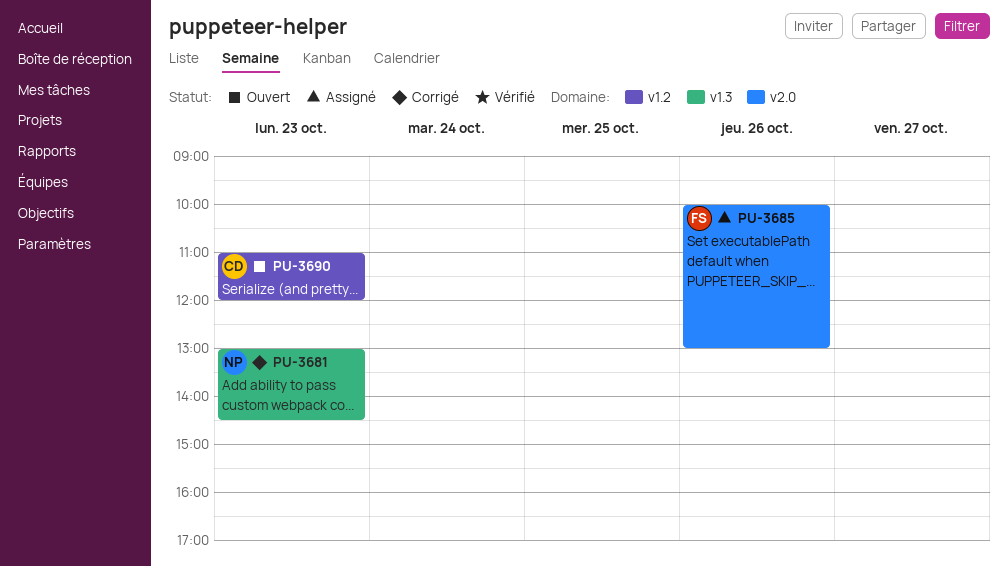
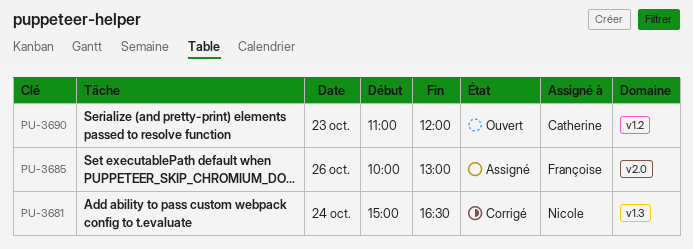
PU-3681, day: Oct 23 -> Oct 24
PU-3681, begins: 13:00 -> 15:00
PU-3681, ends: 14:30 -> 16:30

